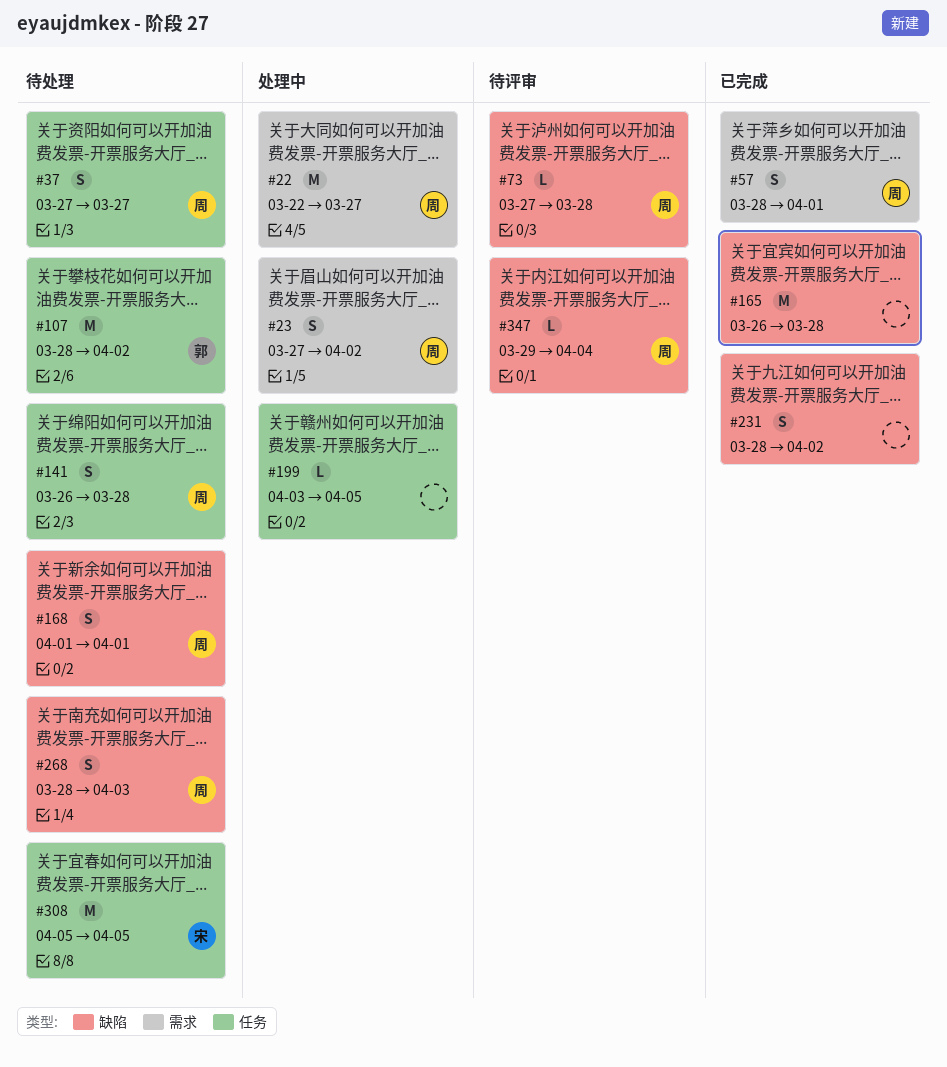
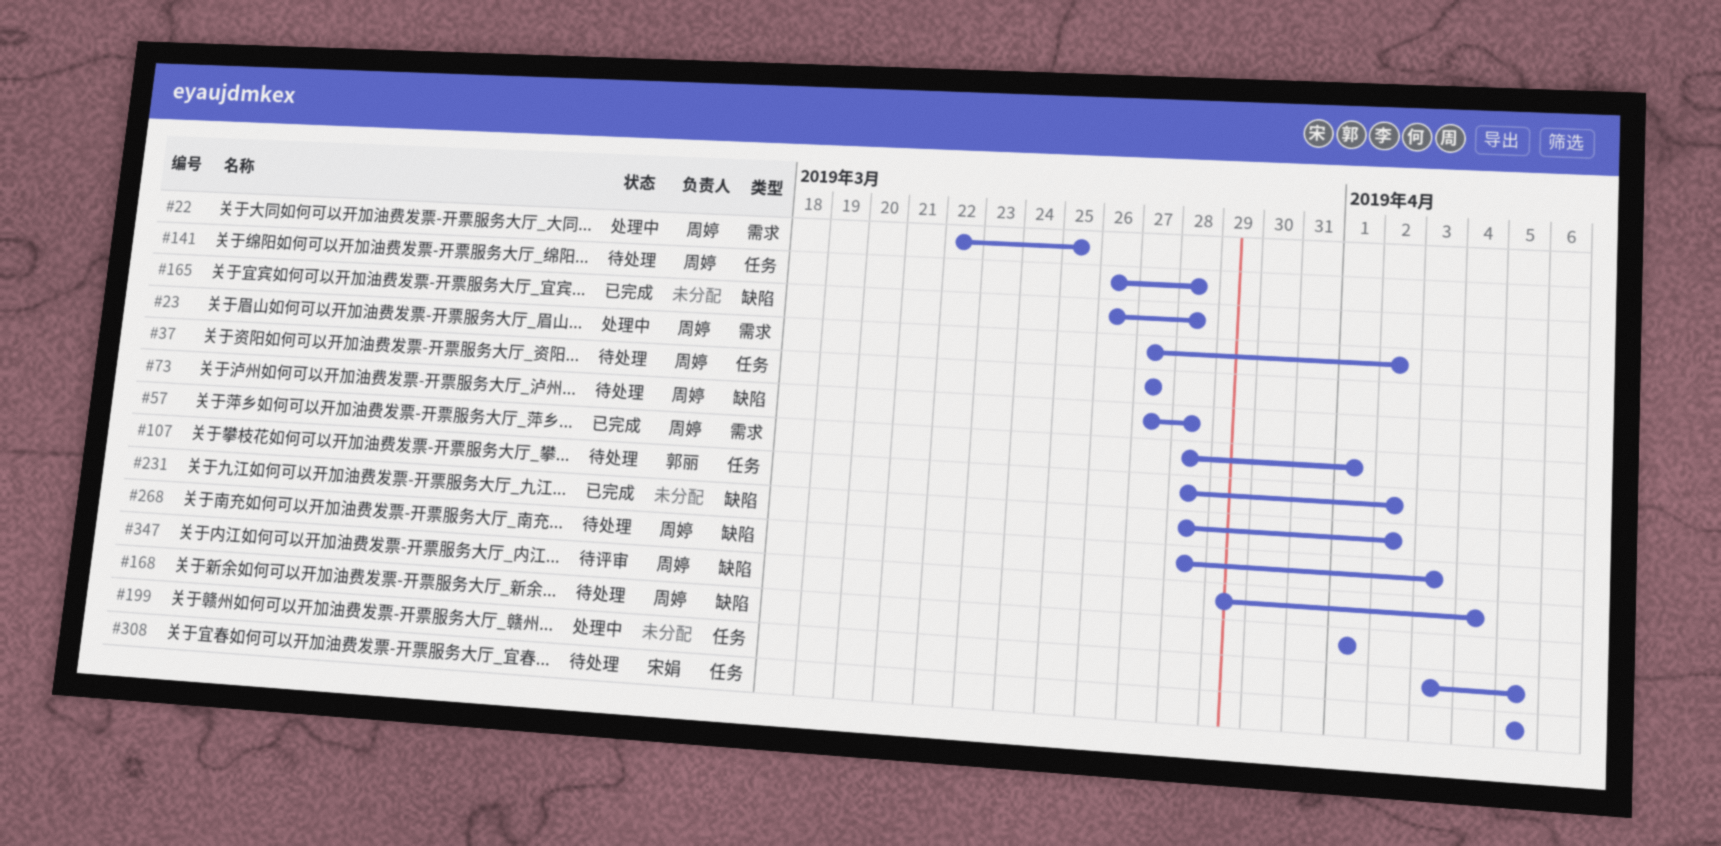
#22, due: Mar 27 -> Mar 25
#73, status: 待评审 -> 待处理

